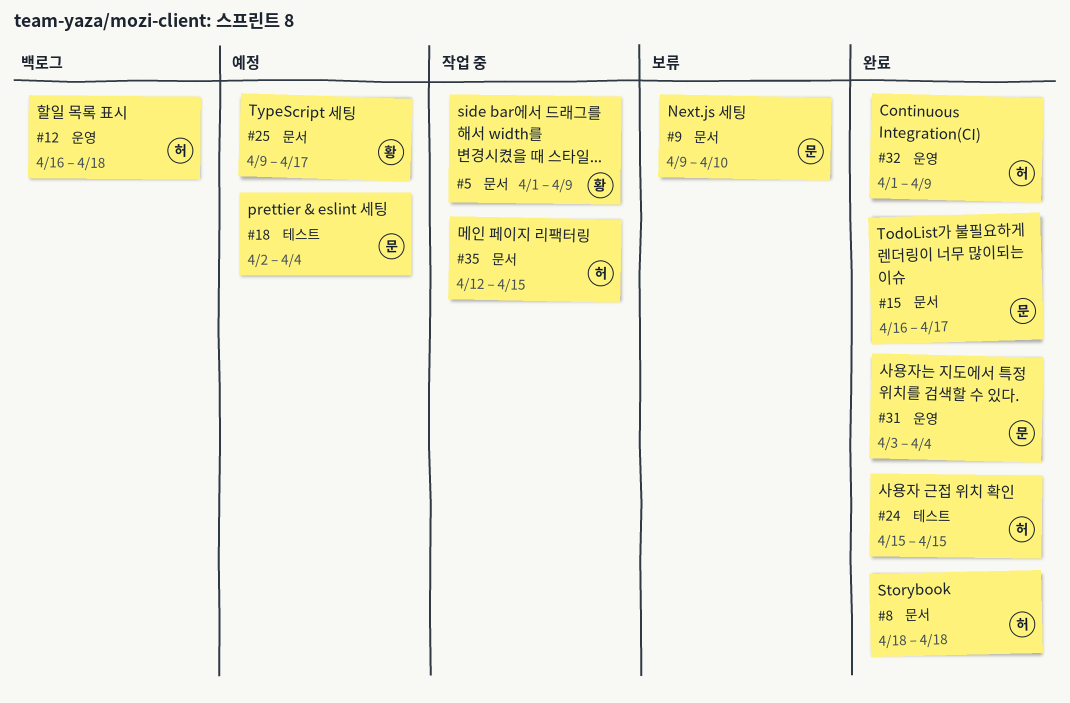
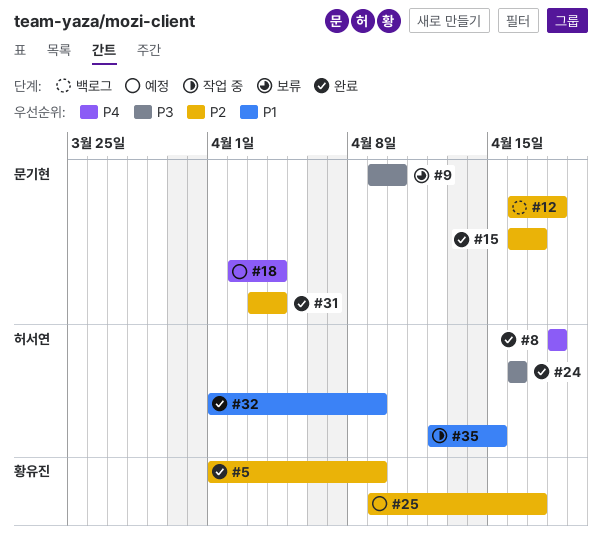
#5, status: 작업 중 -> 완료
#12, owner: 허서연 -> 문기현
#24, start: Apr 15 -> Apr 16
#24, due: Apr 15 -> Apr 16

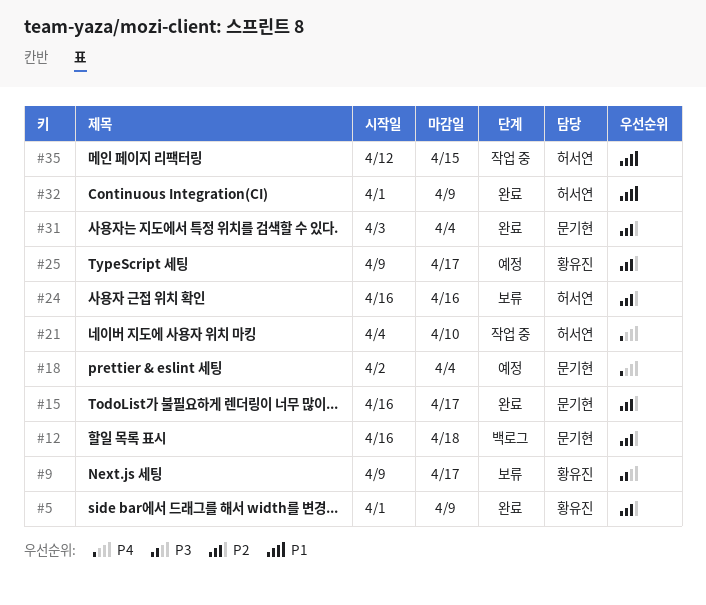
#8: present -> none
#9, owner: 문기현 -> 황유진
#9, due: Apr 10 -> Apr 17
#21: none -> present
#24, status: 완료 -> 보류
#24, priority: P3 -> P2

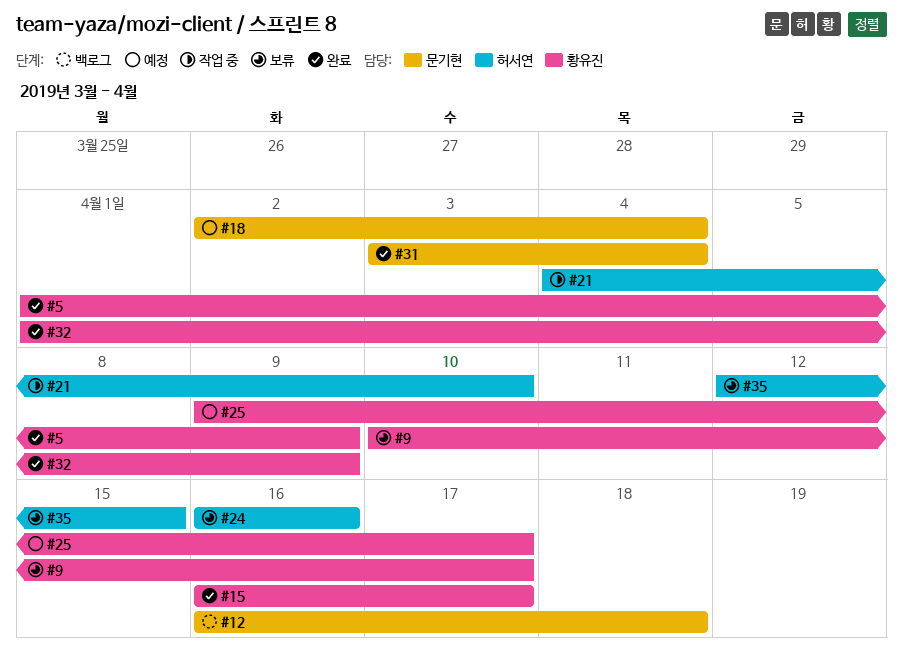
#9, start: Apr 9 -> Apr 10
#15, owner: 문기현 -> 황유진
#32, owner: 허서연 -> 황유진
#35, status: 작업 중 -> 보류

